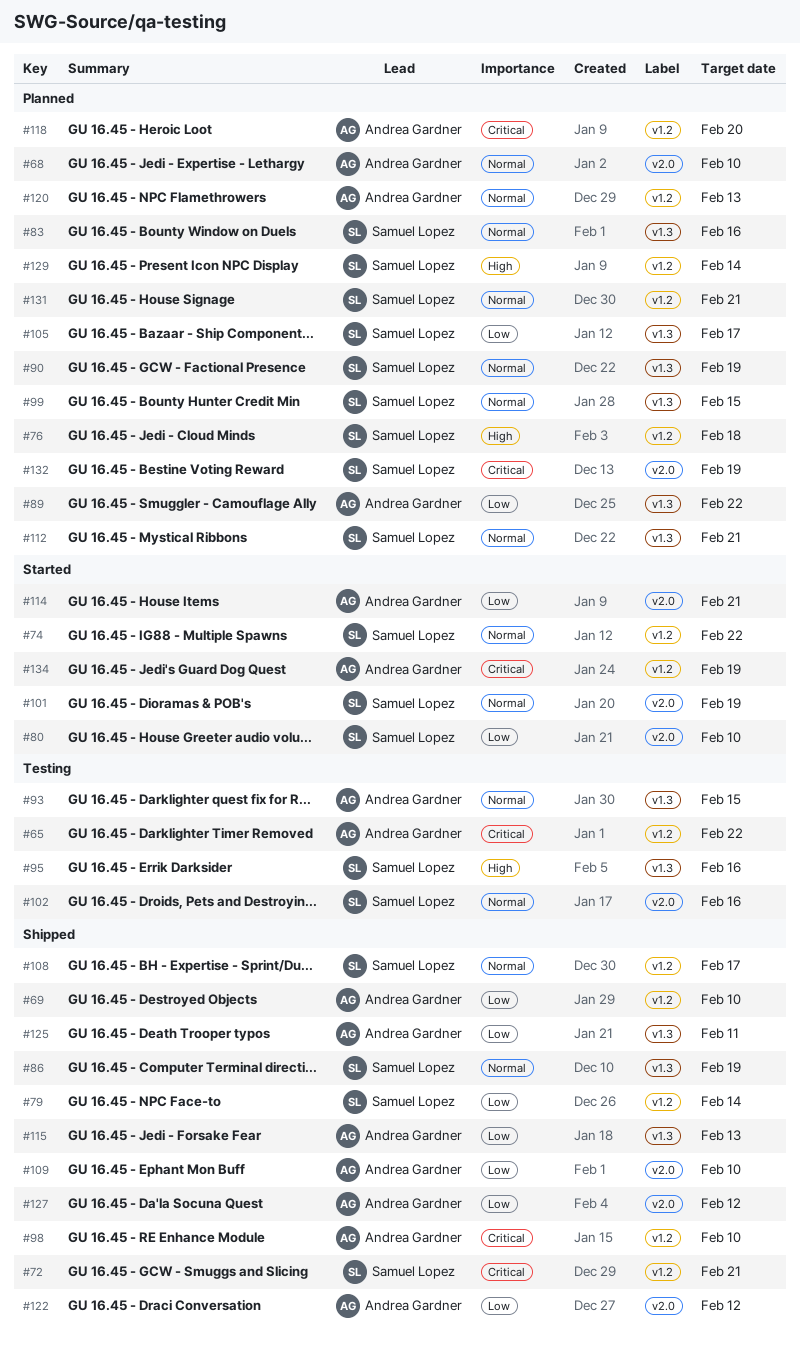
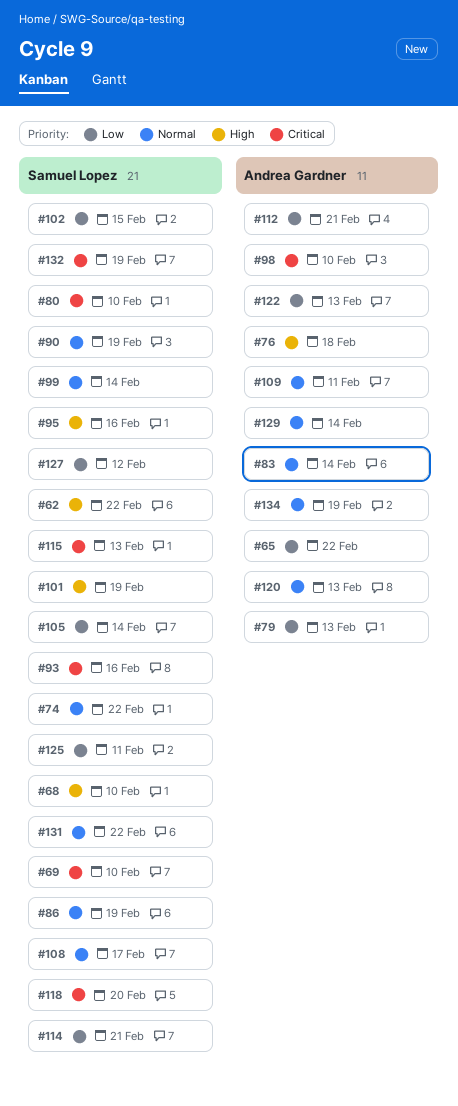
#62: none -> present
#65, priority: Critical -> Low
#68, owner: Andrea Gardner -> Samuel Lopez
#68, priority: Normal -> High
#69, owner: Andrea Gardner -> Samuel Lopez
#69, priority: Low -> Critical
#72: present -> none
#76, owner: Samuel Lopez -> Andrea Gardner
#79, owner: Samuel Lopez -> Andrea Gardner
#79, due: Feb 14 -> Feb 13
#80, priority: Low -> Critical
#83, owner: Samuel Lopez -> Andrea Gardner
#83, due: Feb 16 -> Feb 14
#89: present -> none
#93, owner: Andrea Gardner -> Samuel Lopez
#93, priority: Normal -> Critical
#93, due: Feb 15 -> Feb 16
#99, due: Feb 15 -> Feb 14
#101, priority: Normal -> High
#102, priority: Normal -> Low
#102, due: Feb 16 -> Feb 15
#105, due: Feb 17 -> Feb 14
#109, priority: Low -> Normal
#109, due: Feb 10 -> Feb 11
#112, owner: Samuel Lopez -> Andrea Gardner
#112, priority: Normal -> Low
#114, owner: Andrea Gardner -> Samuel Lopez
#115, owner: Andrea Gardner -> Samuel Lopez
#115, priority: Low -> Critical
#118, owner: Andrea Gardner -> Samuel Lopez
#122, due: Feb 12 -> Feb 13
#125, owner: Andrea Gardner -> Samuel Lopez
#127, owner: Andrea Gardner -> Samuel Lopez
#129, owner: Samuel Lopez -> Andrea Gardner
#129, priority: High -> Normal
#131, due: Feb 21 -> Feb 22
#134, priority: Critical -> Normal

